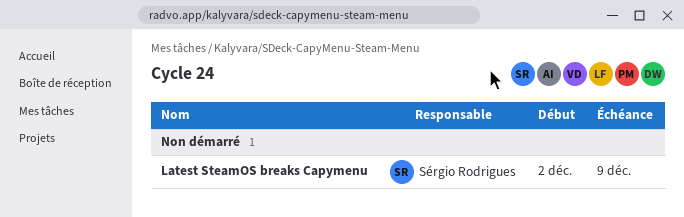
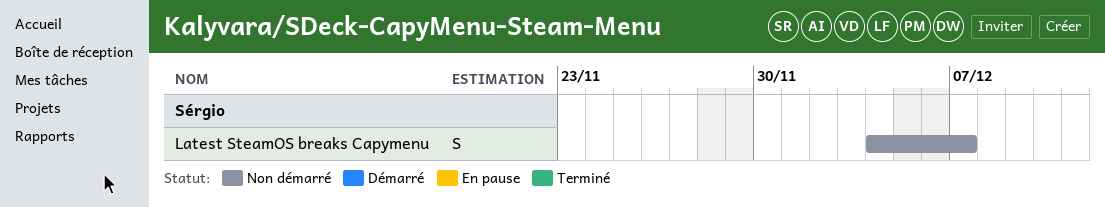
Latest SteamOS breaks Capymenu, start: Dec 2 -> Dec 4
Latest SteamOS breaks Capymenu, due: Dec 9 -> Dec 7

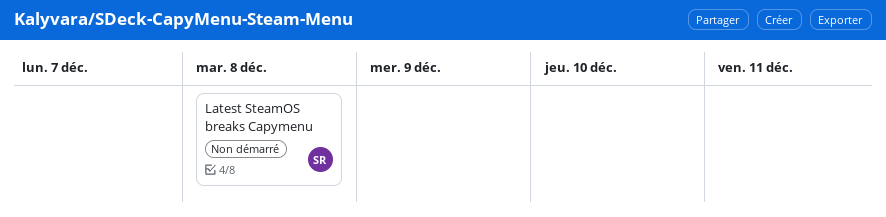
Latest SteamOS breaks Capymenu, due: Dec 7 -> Dec 8

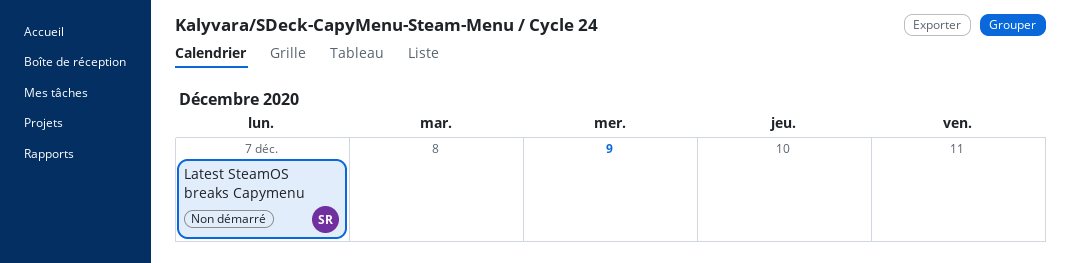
Latest SteamOS breaks Capymenu, due: Dec 8 -> Dec 7

